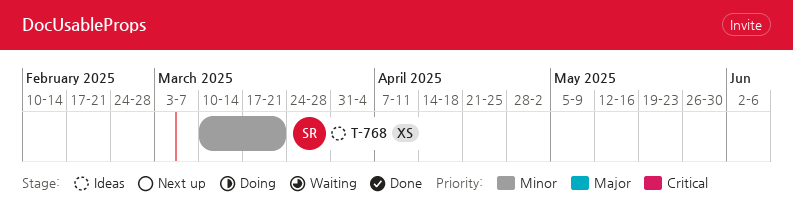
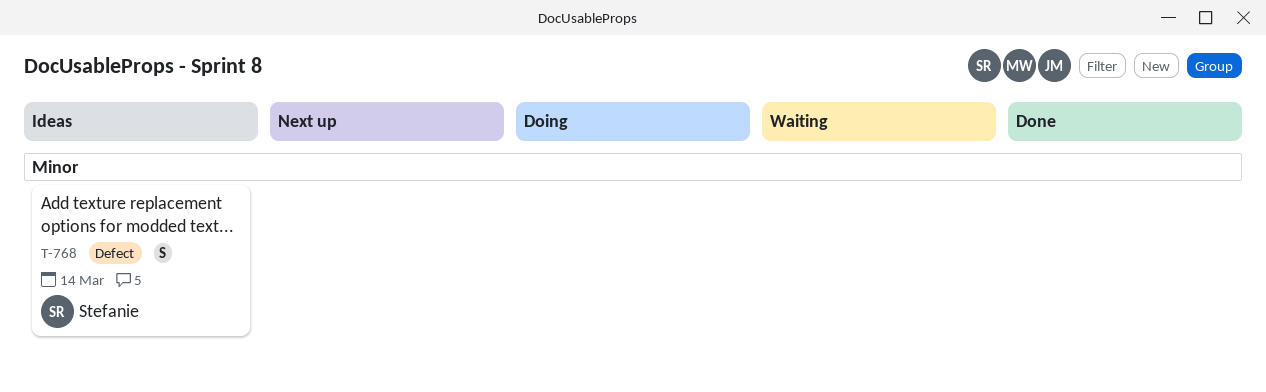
T-768, estimate: XS -> S
T-768, due: Mar 21 -> Mar 14

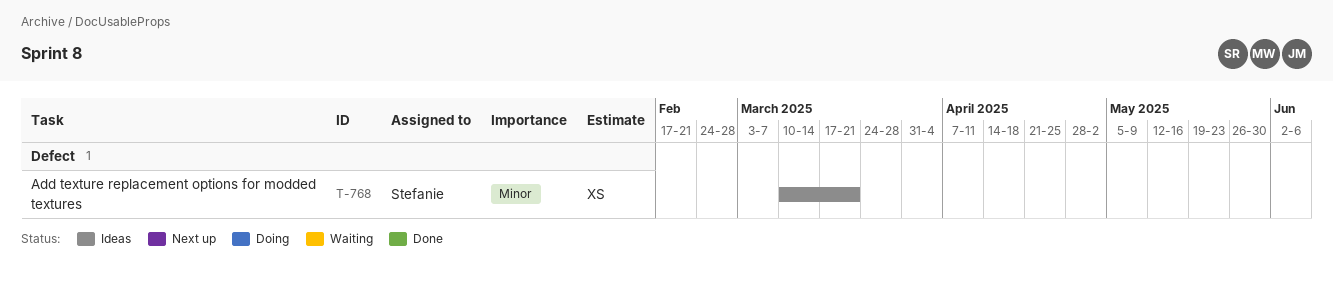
T-768, estimate: S -> XS
T-768, due: Mar 14 -> Mar 21

